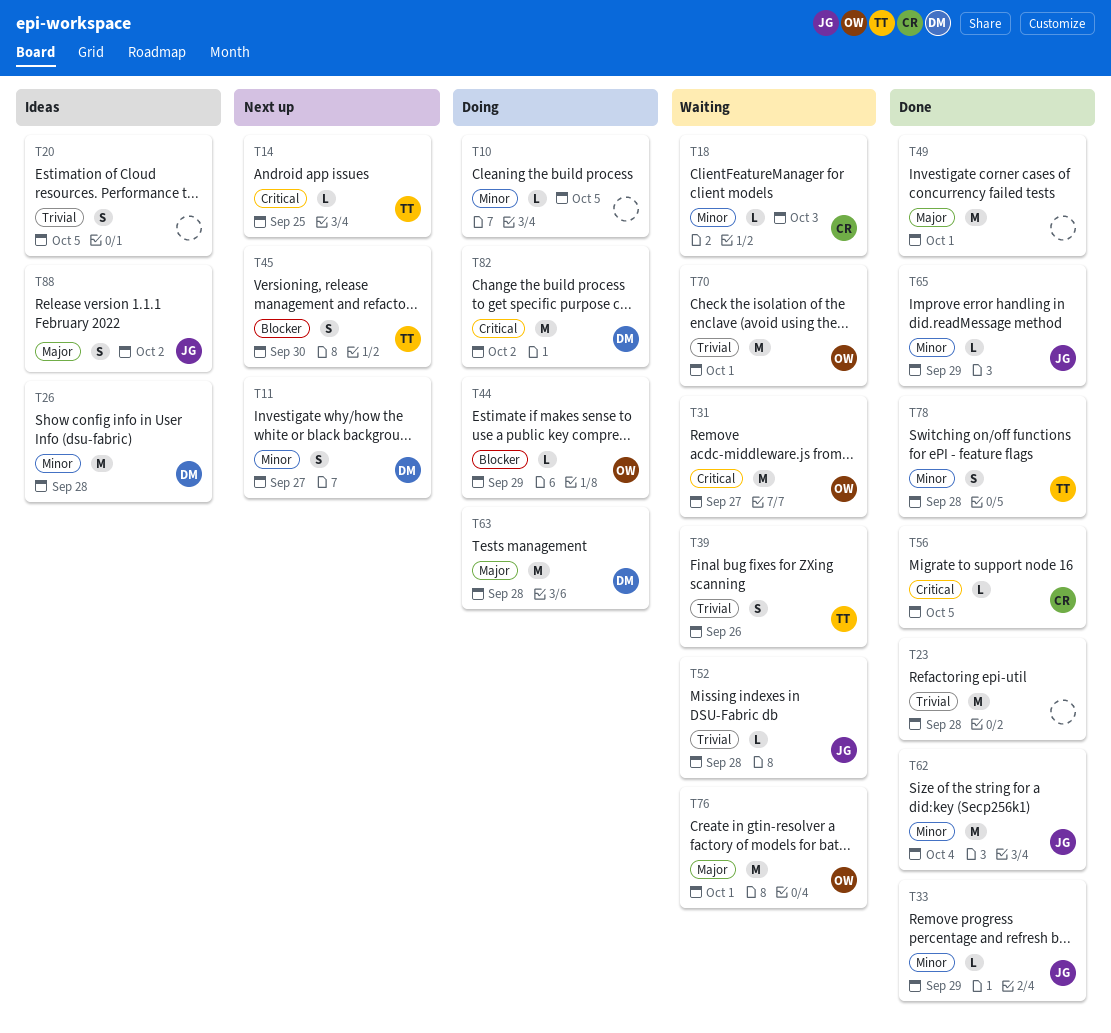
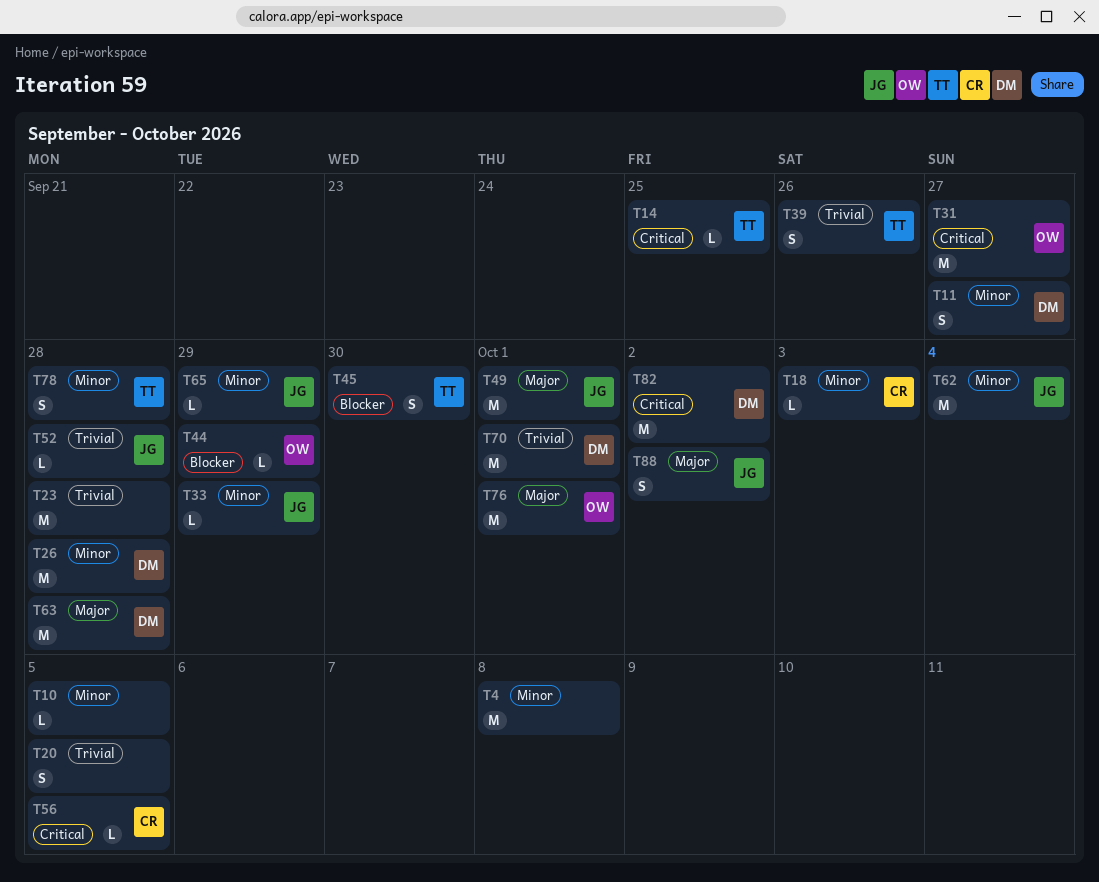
T4: none -> present
T49, owner: none -> JG
T70, owner: OW -> DM

